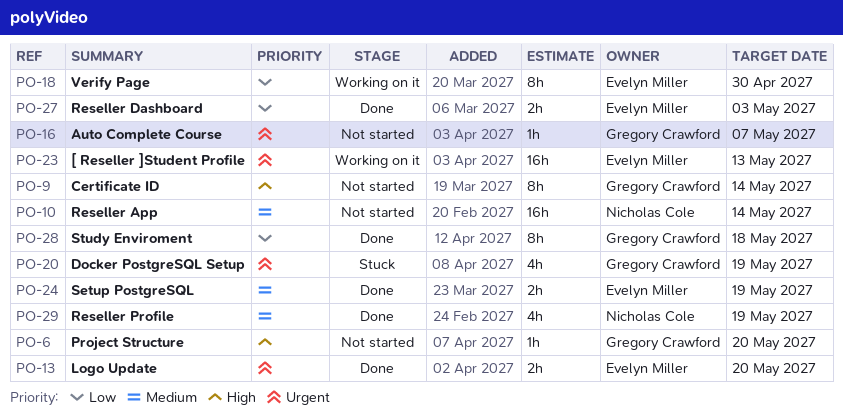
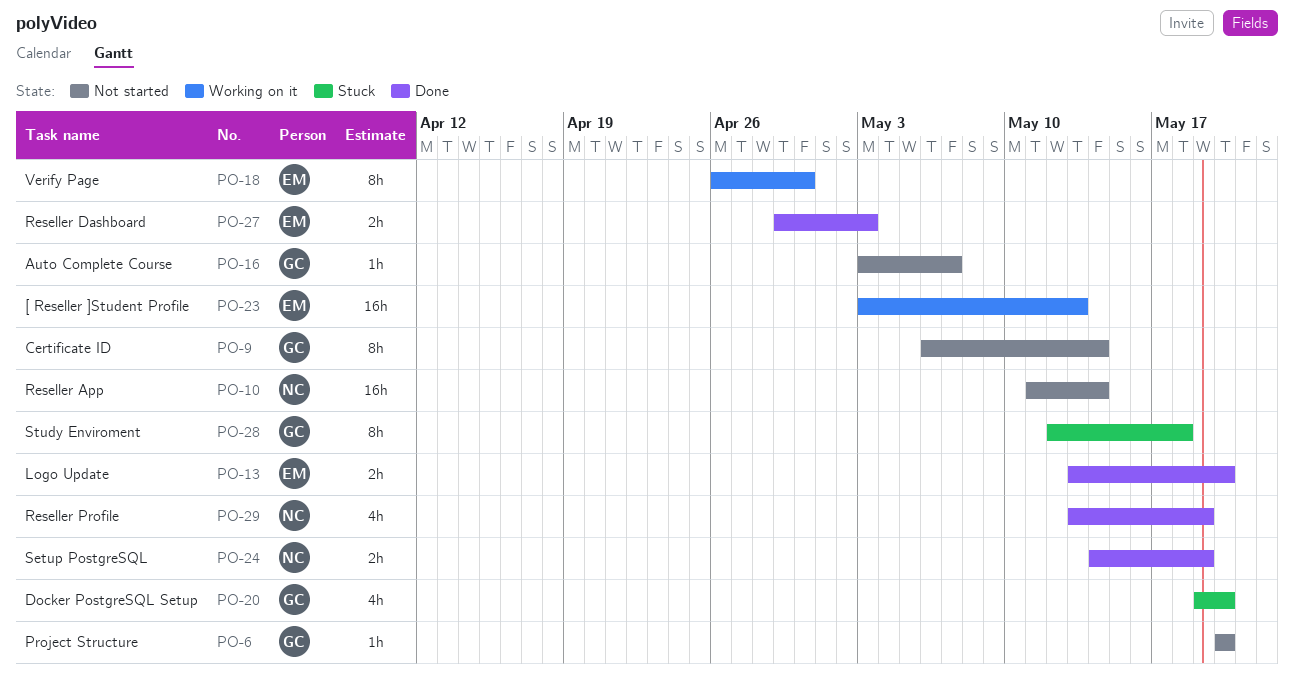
PO-20, due: May 19 -> May 20
PO-24, owner: Evelyn Miller -> Nicholas Cole
PO-28, status: Done -> Stuck

